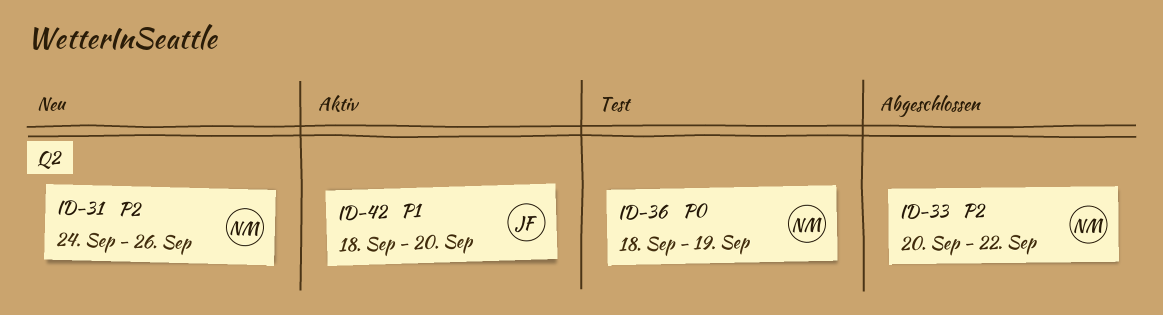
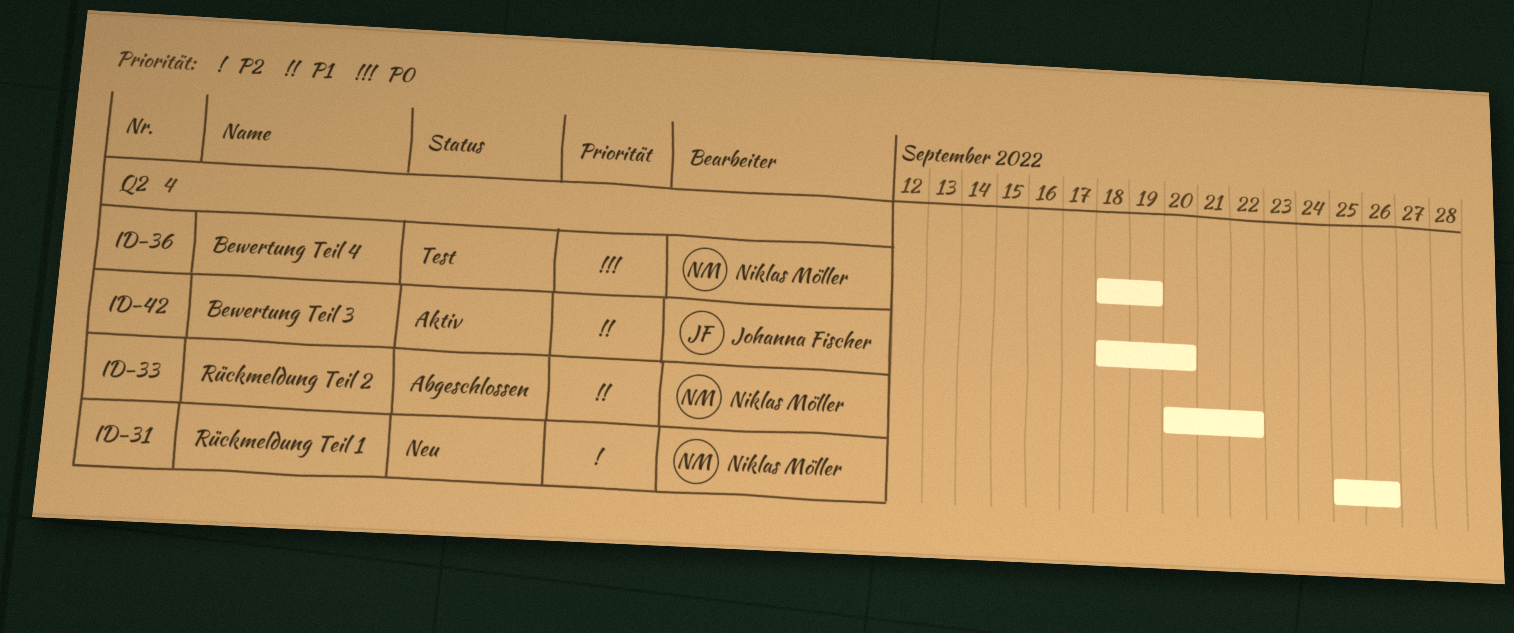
ID-31, start: Sep 24 -> Sep 25
ID-33, priority: P2 -> P1

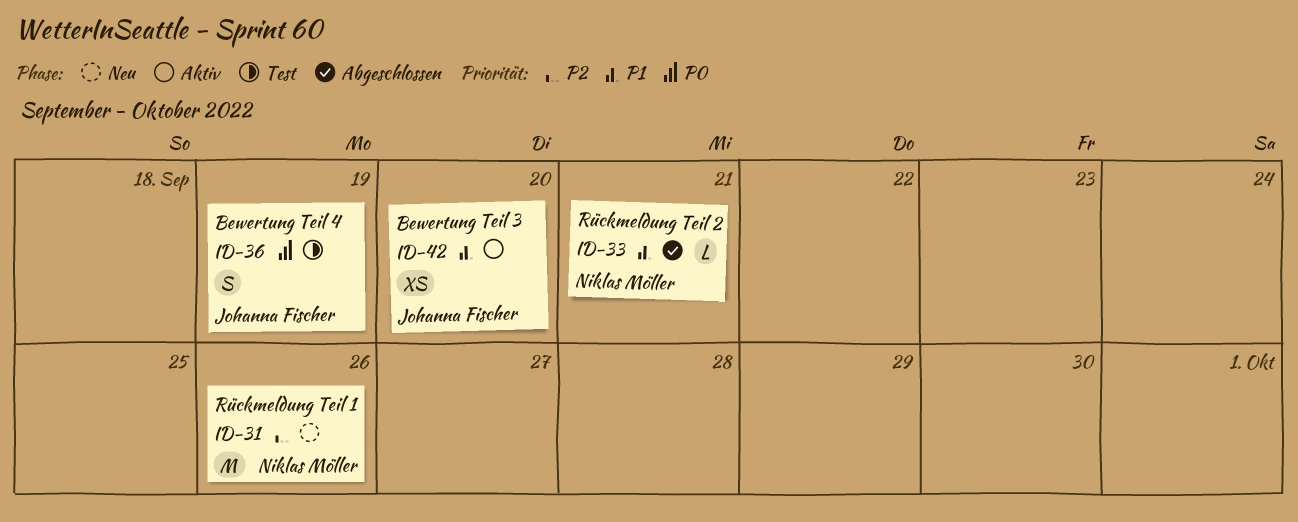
ID-33, due: Sep 22 -> Sep 21
ID-36, owner: Niklas Möller -> Johanna Fischer

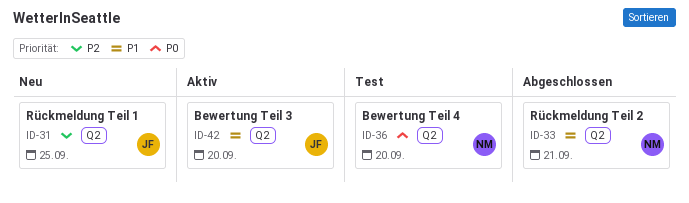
ID-31, owner: Niklas Möller -> Johanna Fischer
ID-31, due: Sep 26 -> Sep 25
ID-36, owner: Johanna Fischer -> Niklas Möller
ID-36, due: Sep 19 -> Sep 20

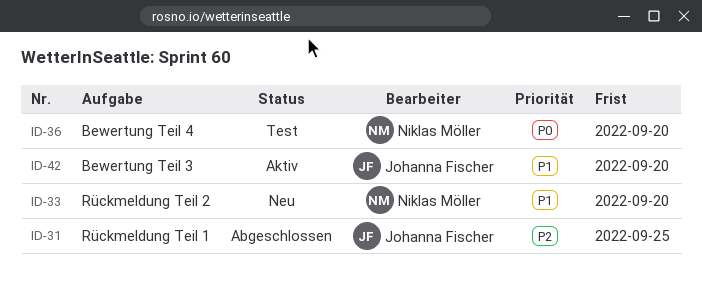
ID-31, status: Neu -> Abgeschlossen
ID-33, status: Abgeschlossen -> Neu
ID-33, due: Sep 21 -> Sep 20

